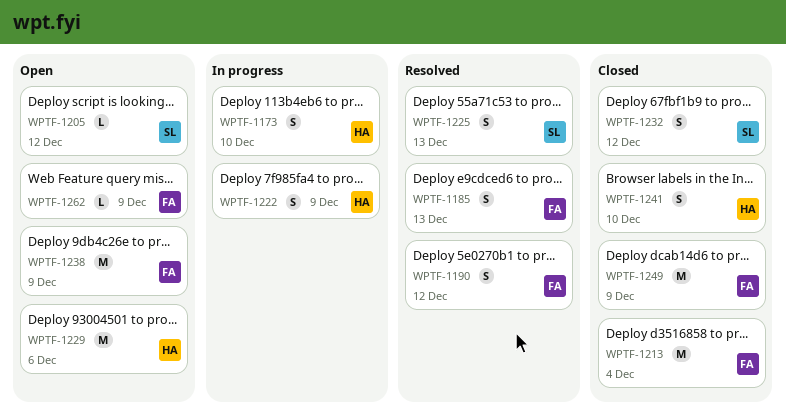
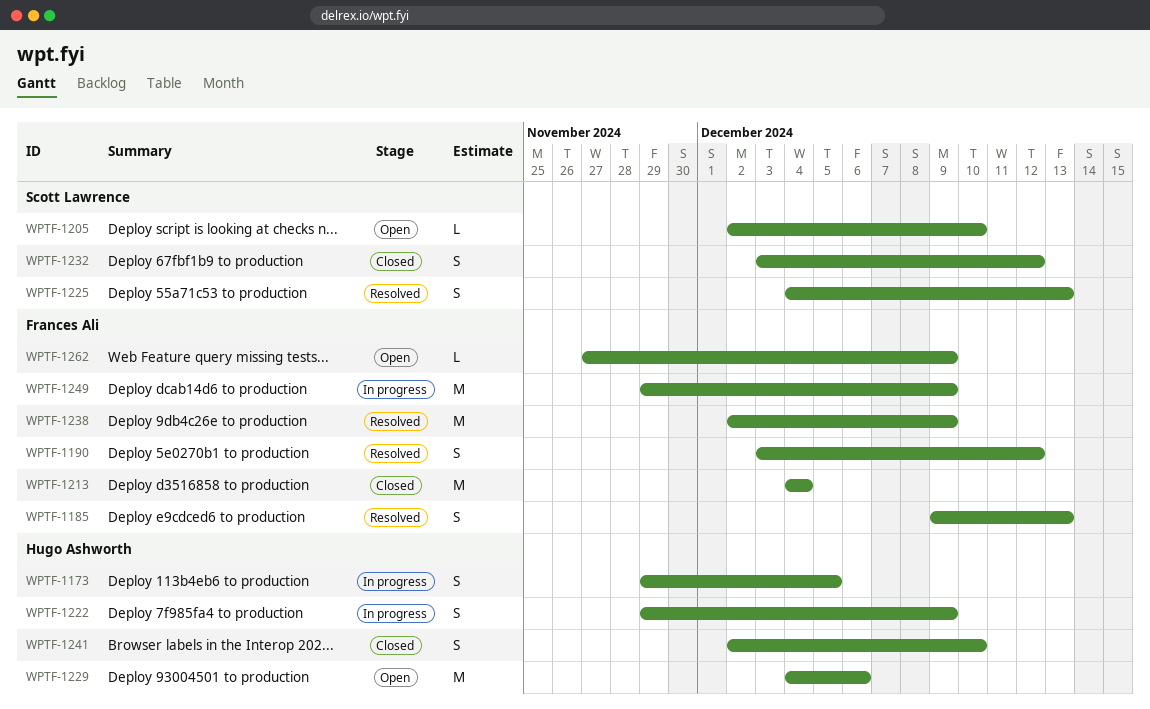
WPTF-1173, due: Dec 10 -> Dec 5
WPTF-1205, due: Dec 12 -> Dec 10
WPTF-1238, status: Open -> Resolved
WPTF-1249, status: Closed -> In progress

